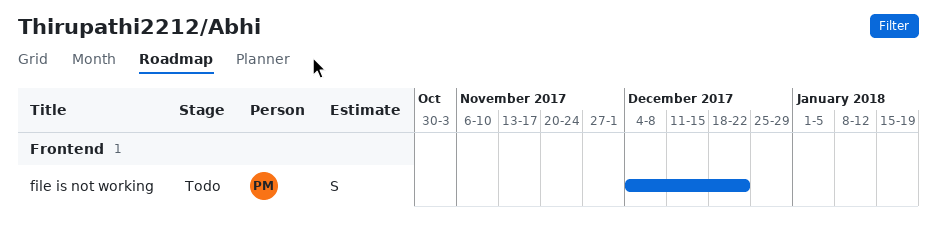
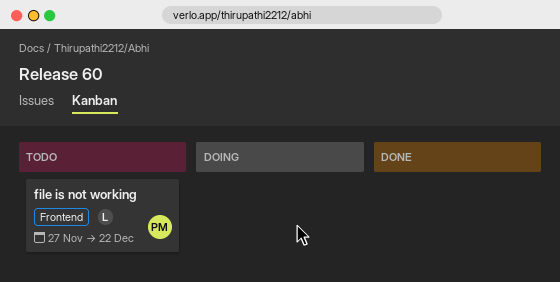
file is not working, estimate: S -> L
file is not working, start: Dec 4 -> Nov 27

